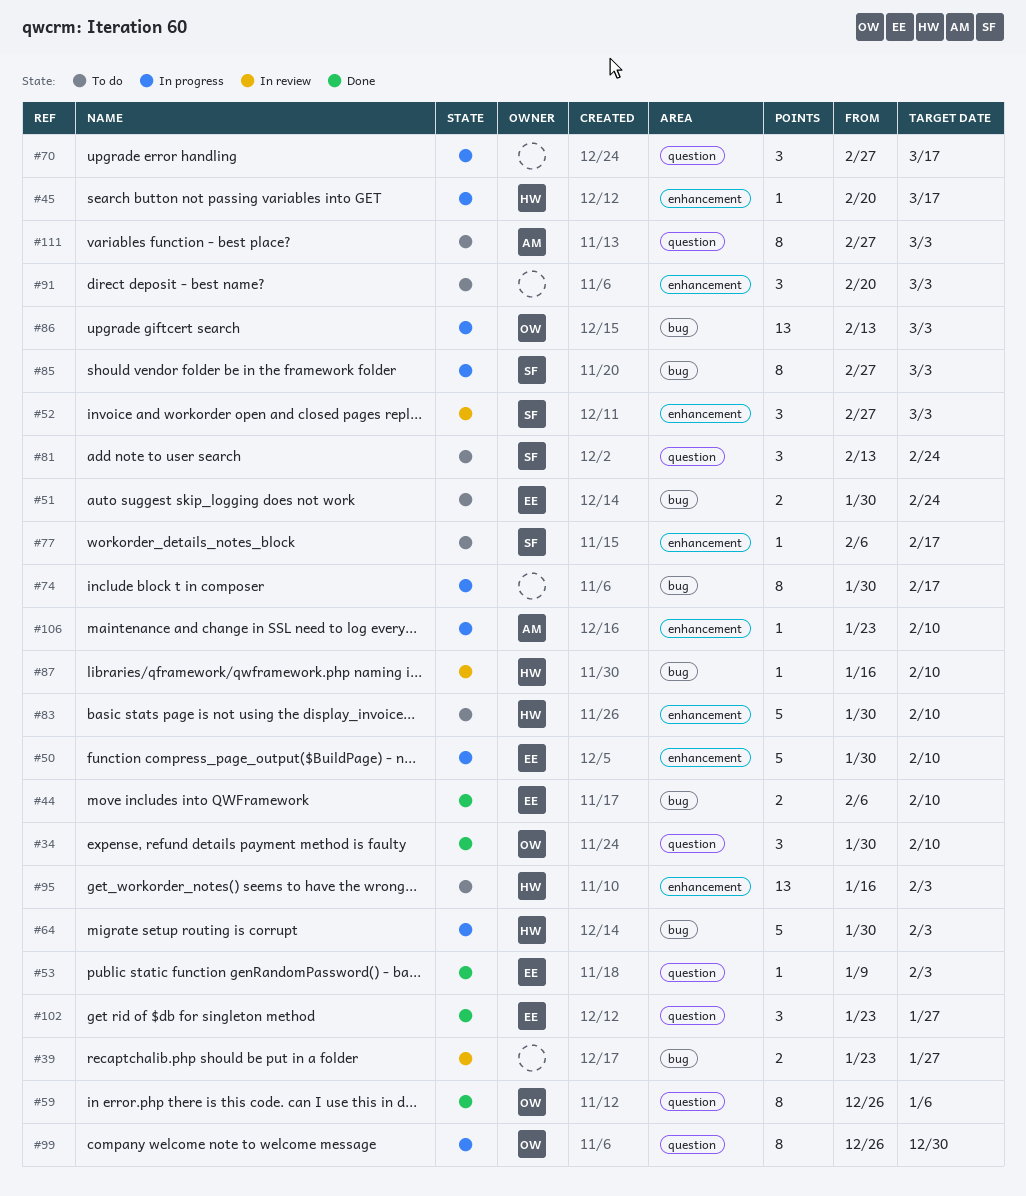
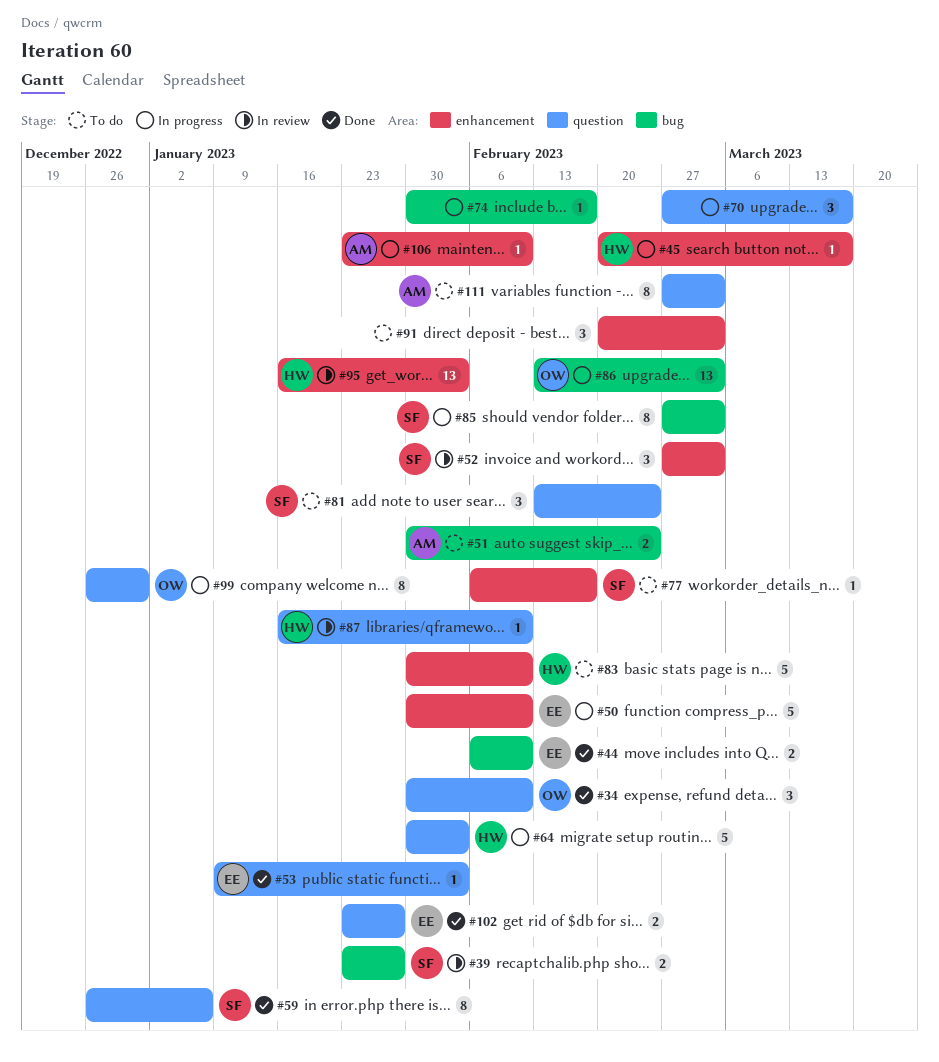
#39, owner: none -> SF
#51, owner: EE -> AM
#59, owner: OW -> SF
#64, label: bug -> question
#74, estimate: 8 -> 1
#87, label: bug -> question
#95, status: To do -> In review
#102, estimate: 3 -> 2

